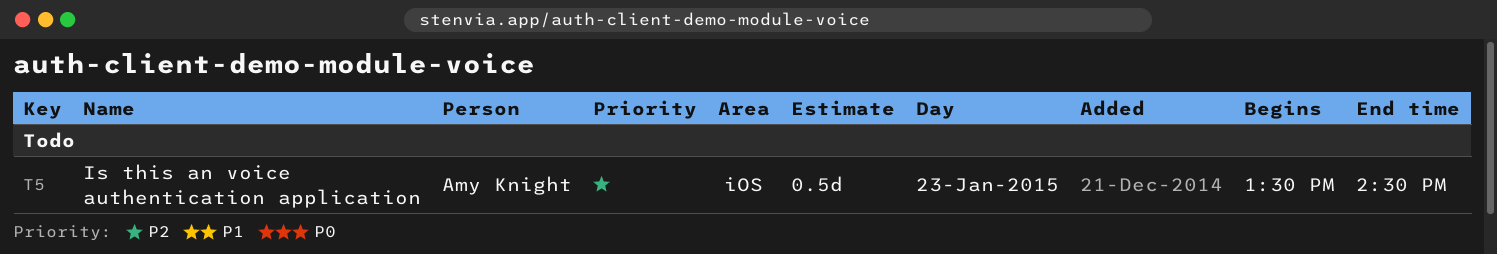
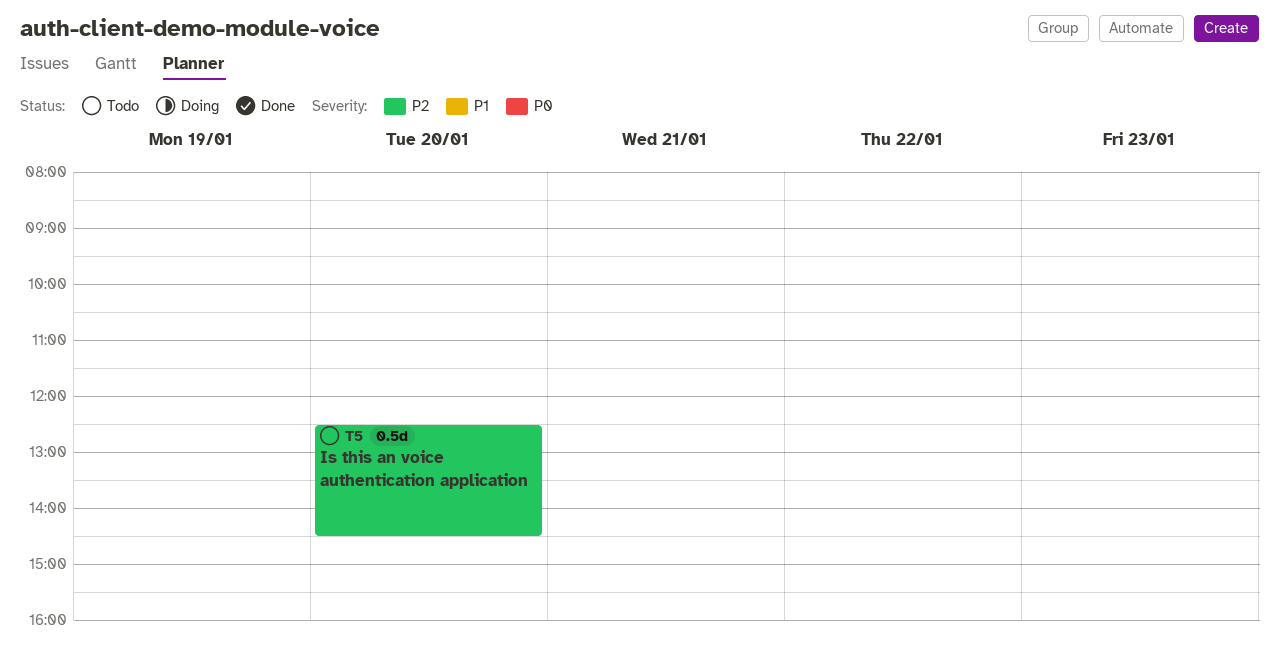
T5, day: Jan 23 -> Jan 20
T5, begins: 13:30 -> 12:30

